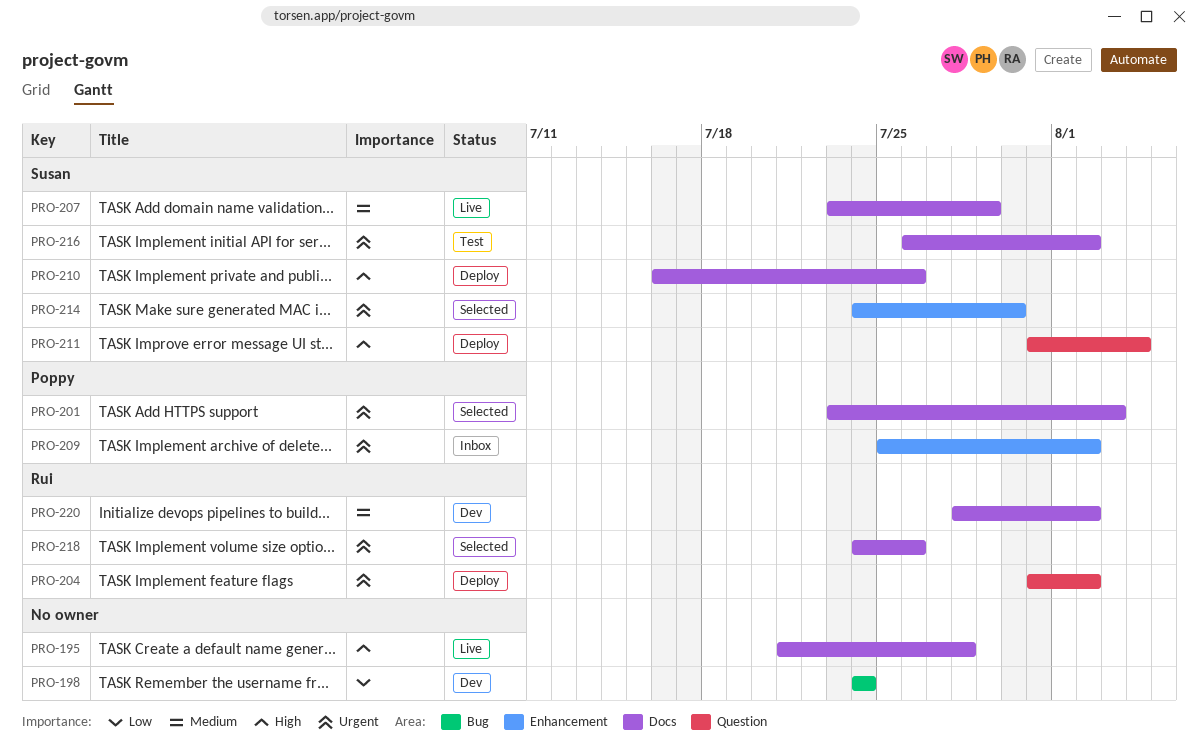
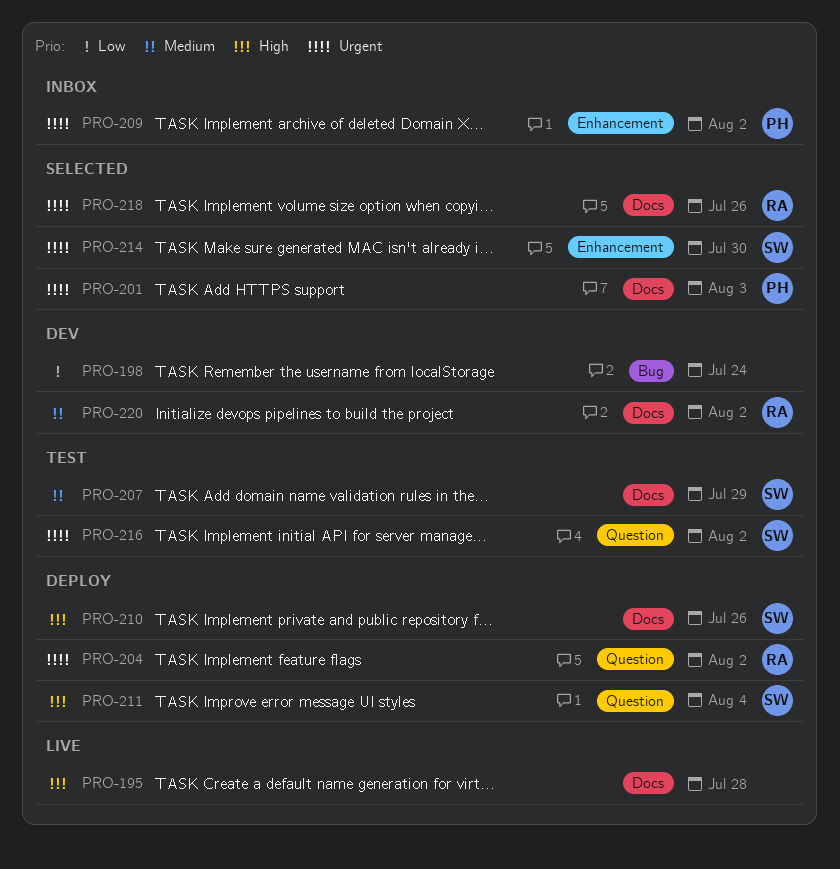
PRO-207, status: Live -> Test
PRO-216, label: Docs -> Question

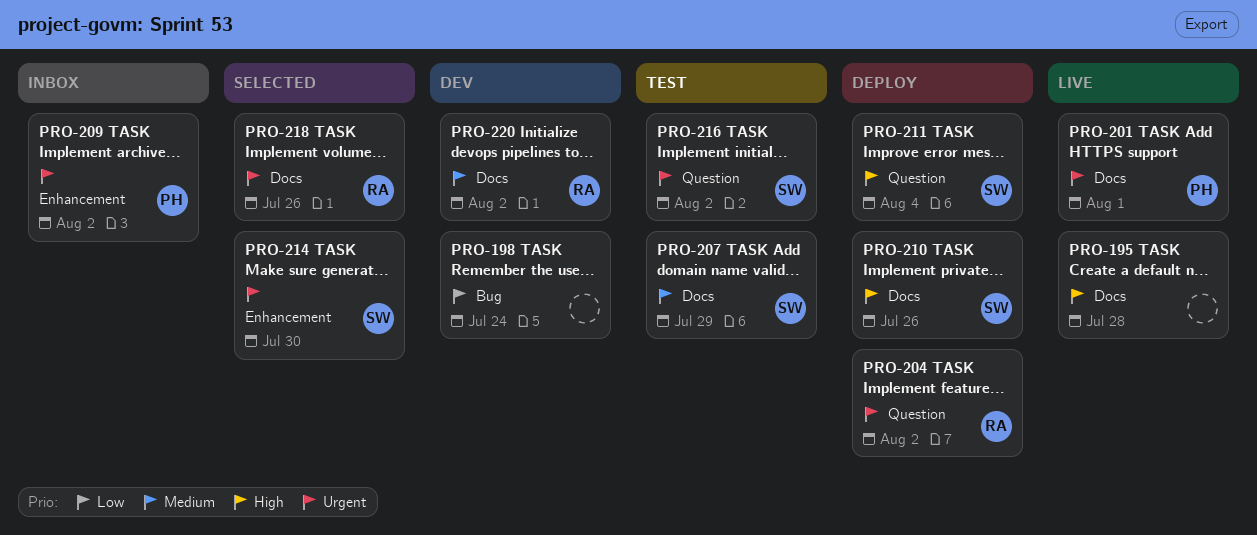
PRO-201, status: Selected -> Live
PRO-201, due: Aug 3 -> Aug 1

